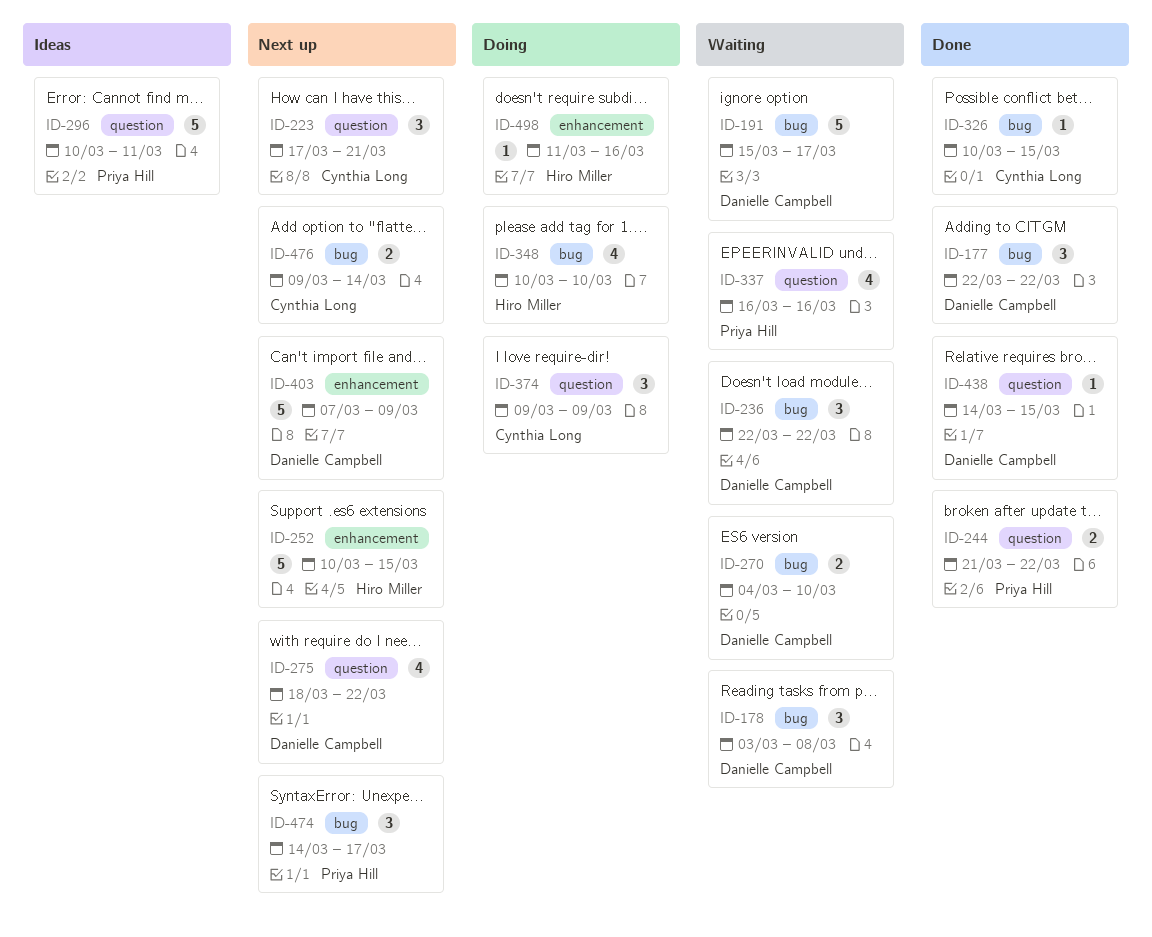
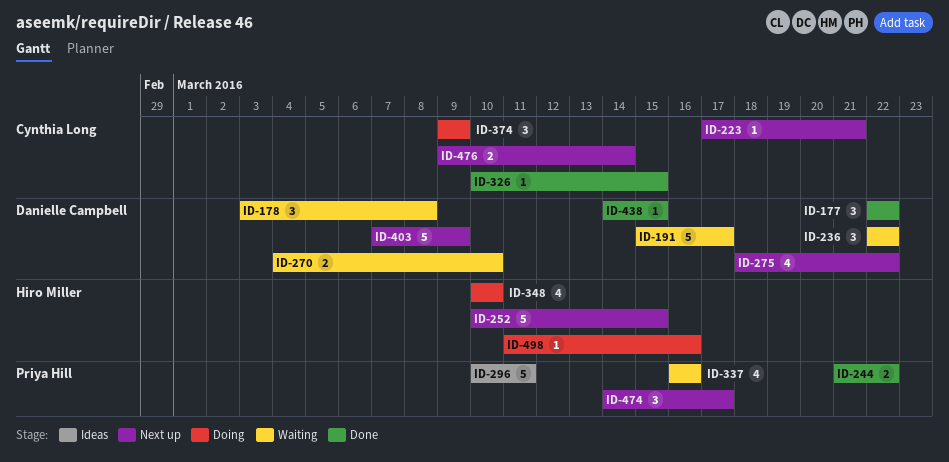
ID-223, estimate: 3 -> 1

